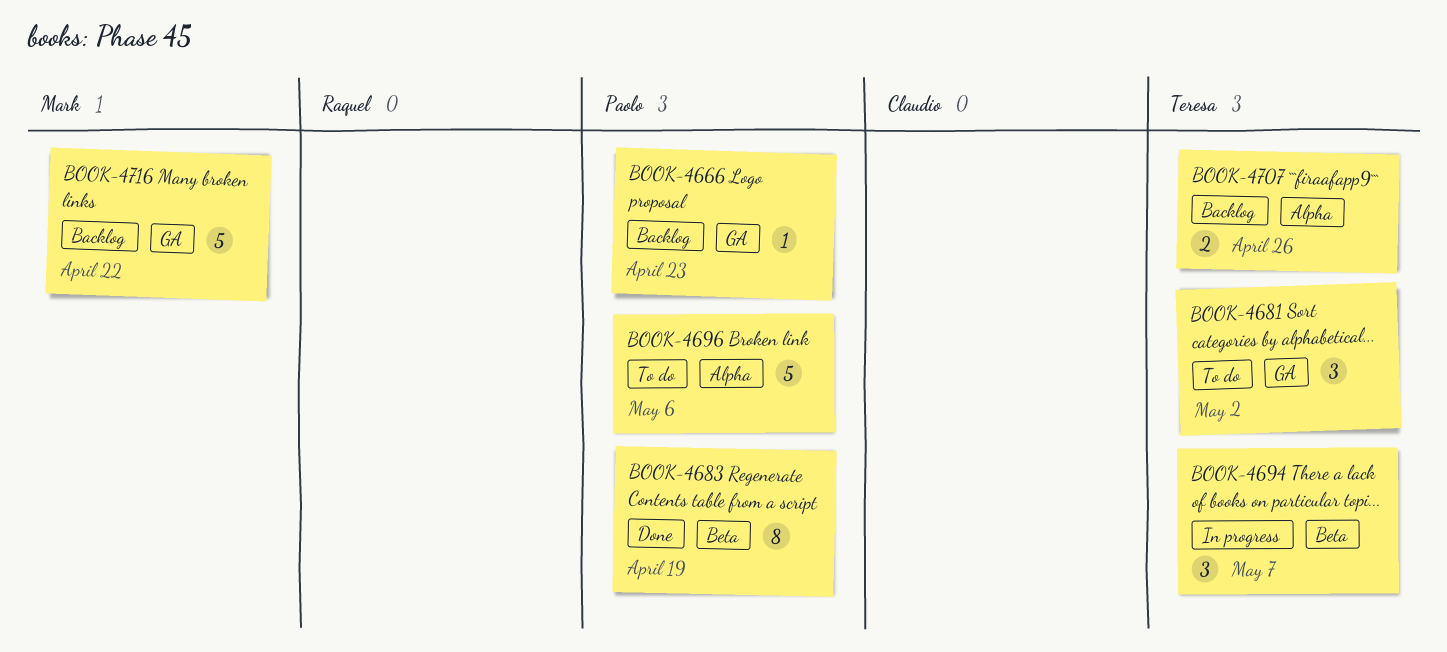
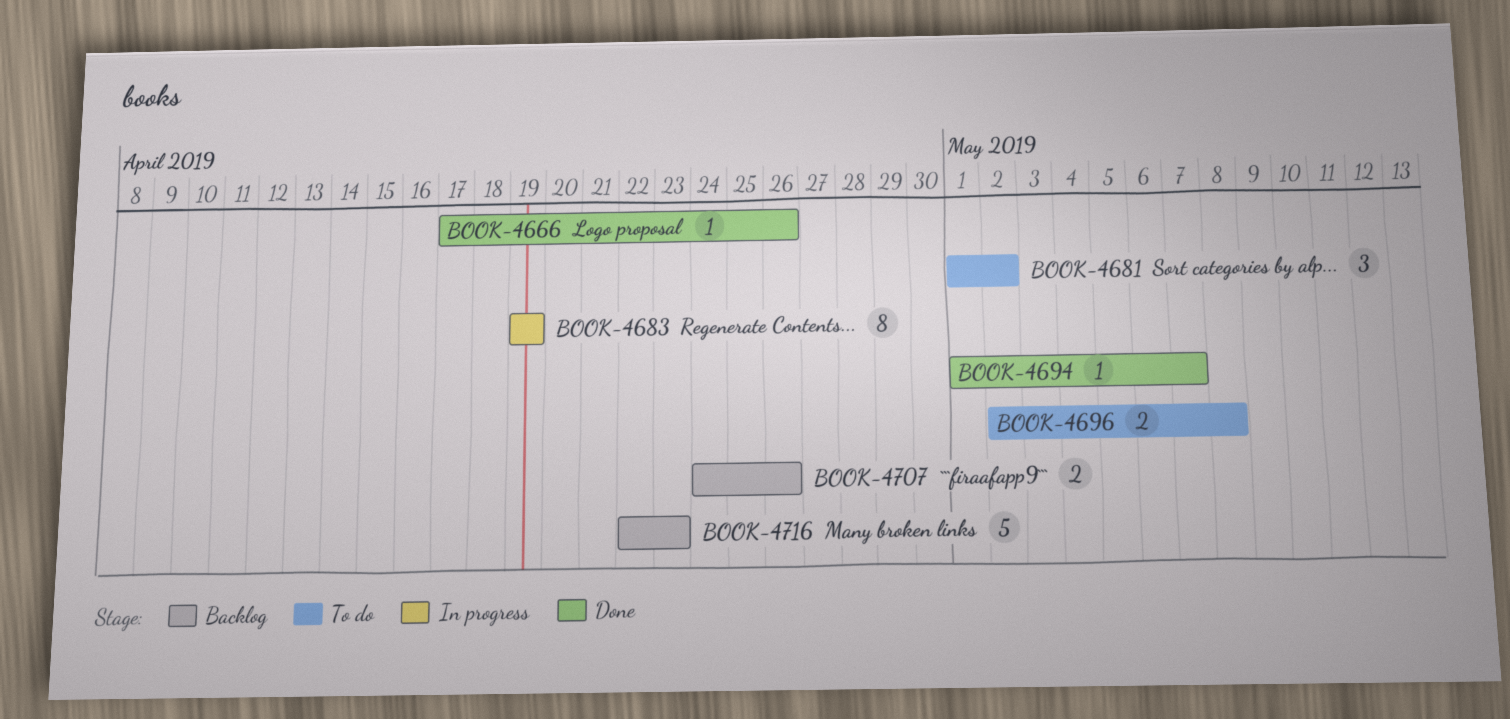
BOOK-4666, status: Backlog -> Done
BOOK-4666, due: Apr 23 -> Apr 26
BOOK-4683, status: Done -> In progress
BOOK-4694, status: In progress -> Done
BOOK-4694, estimate: 3 -> 1
BOOK-4696, estimate: 5 -> 2
BOOK-4696, due: May 6 -> May 8
BOOK-4716, due: Apr 22 -> Apr 23

